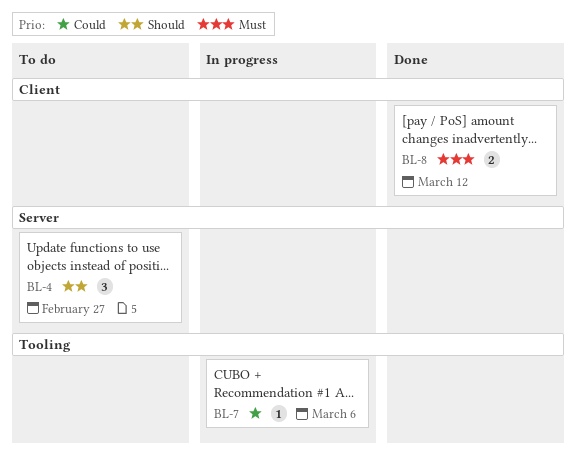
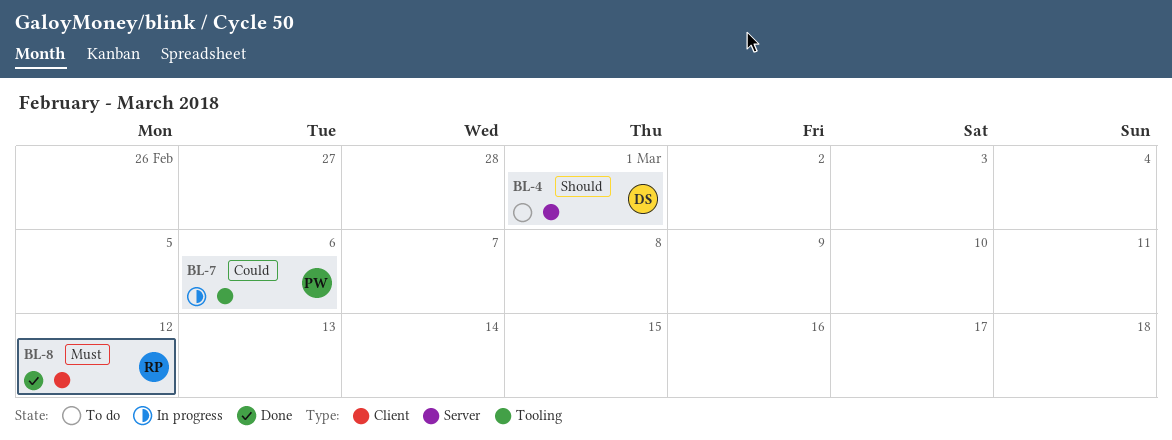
BL-4, due: Feb 27 -> Mar 1

